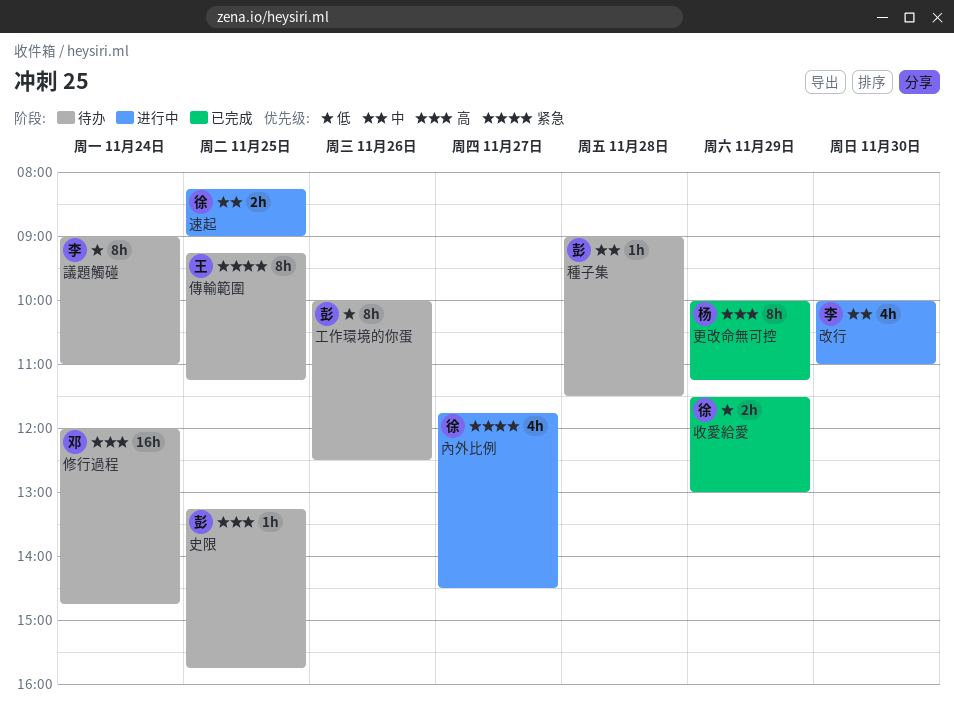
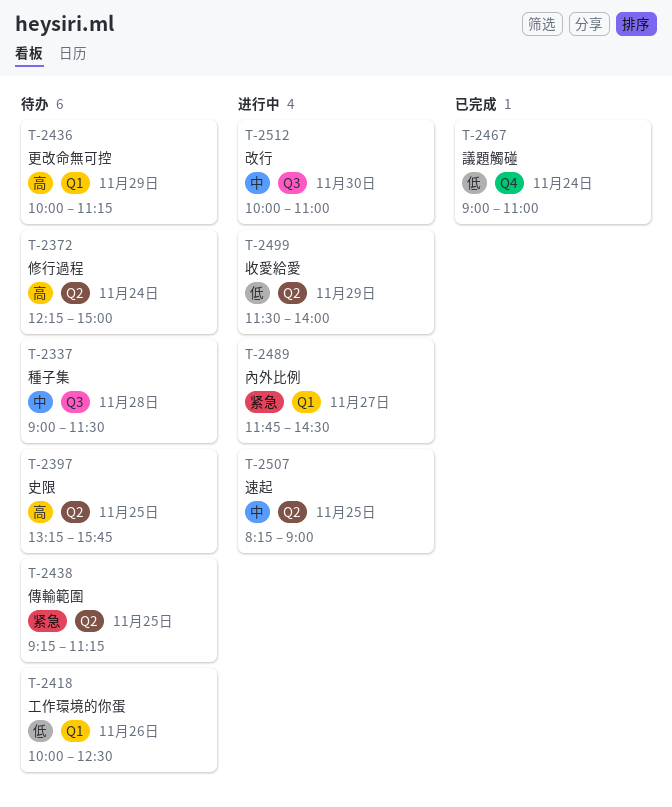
修行過程, begins: 12:00 -> 12:15
修行過程, ends: 14:45 -> 15:00
收愛給愛, status: 已完成 -> 进行中
收愛給愛, ends: 13:00 -> 14:00
更改命無可控, status: 已完成 -> 待办
議題觸碰, status: 待办 -> 已完成

